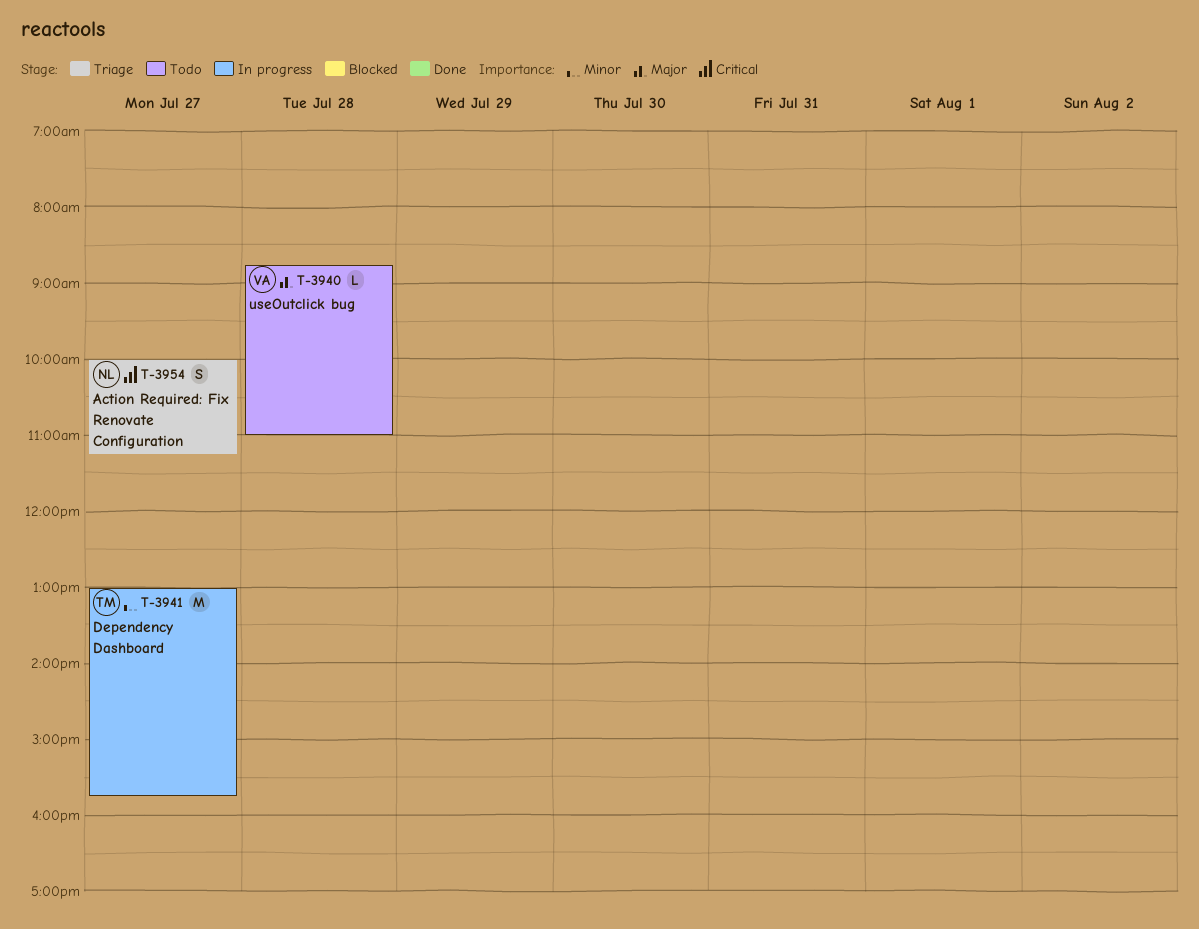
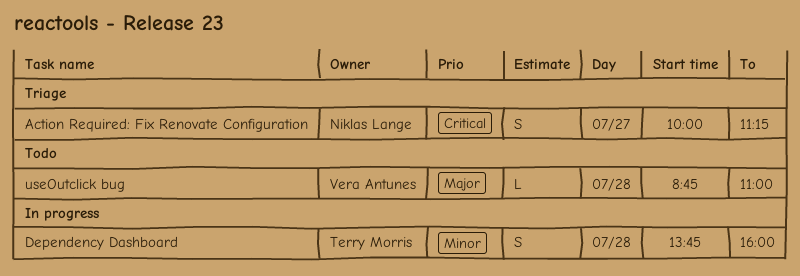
Dependency Dashboard, estimate: M -> S
Dependency Dashboard, day: Jul 27 -> Jul 28
Dependency Dashboard, begins: 13:00 -> 13:45
Dependency Dashboard, ends: 15:45 -> 16:00

